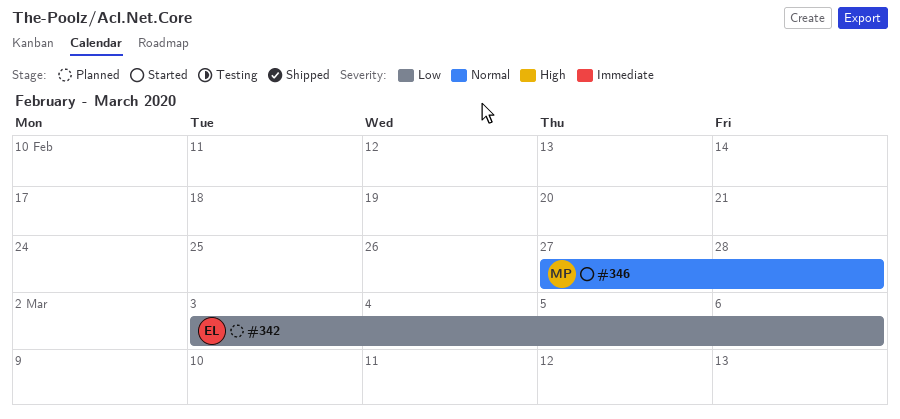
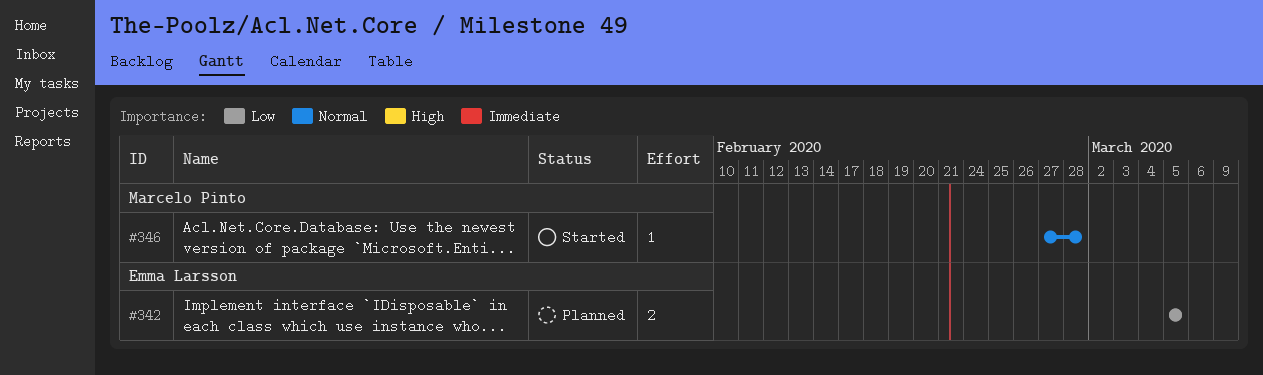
#342, start: Mar 3 -> Mar 5
#342, due: Mar 6 -> Mar 5

